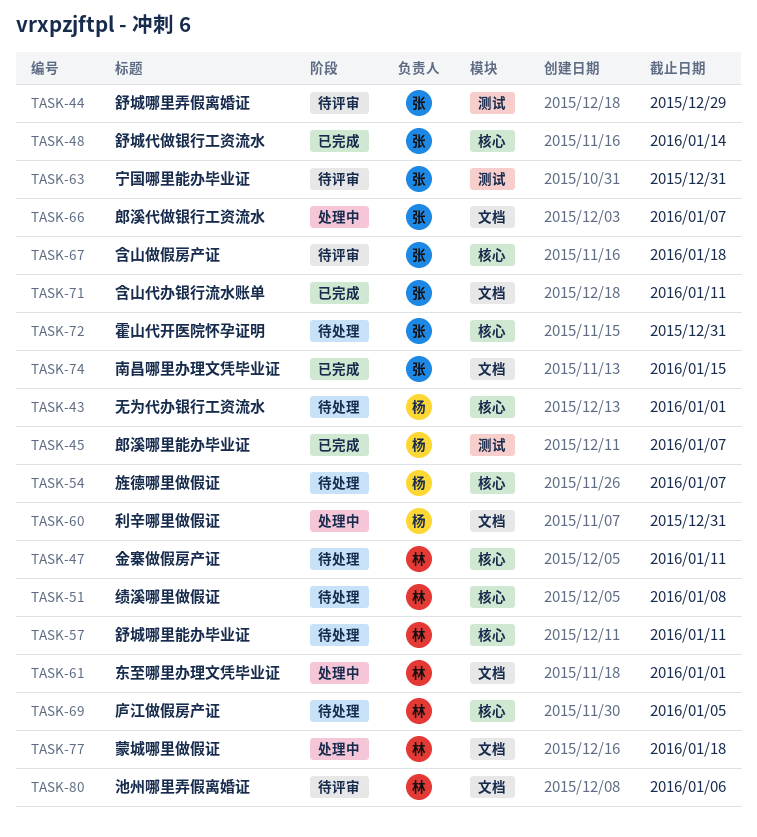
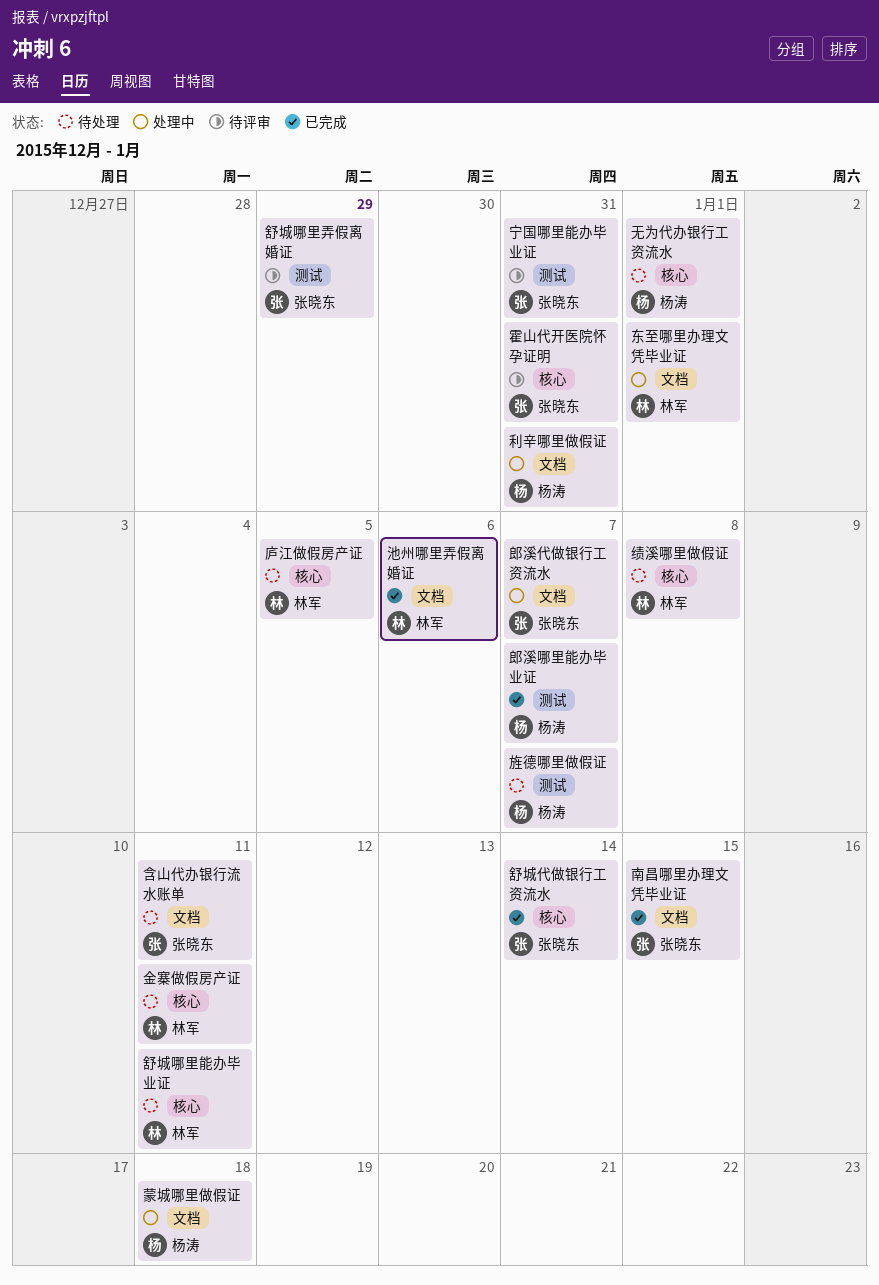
含山代办银行流水账单, status: 已完成 -> 待处理
含山做假房产证: present -> none
旌德哪里做假证, label: 核心 -> 测试
池州哪里弄假离婚证, status: 待评审 -> 已完成
蒙城哪里做假证, owner: 林军 -> 杨涛
霍山代开医院怀孕证明, status: 待处理 -> 待评审

